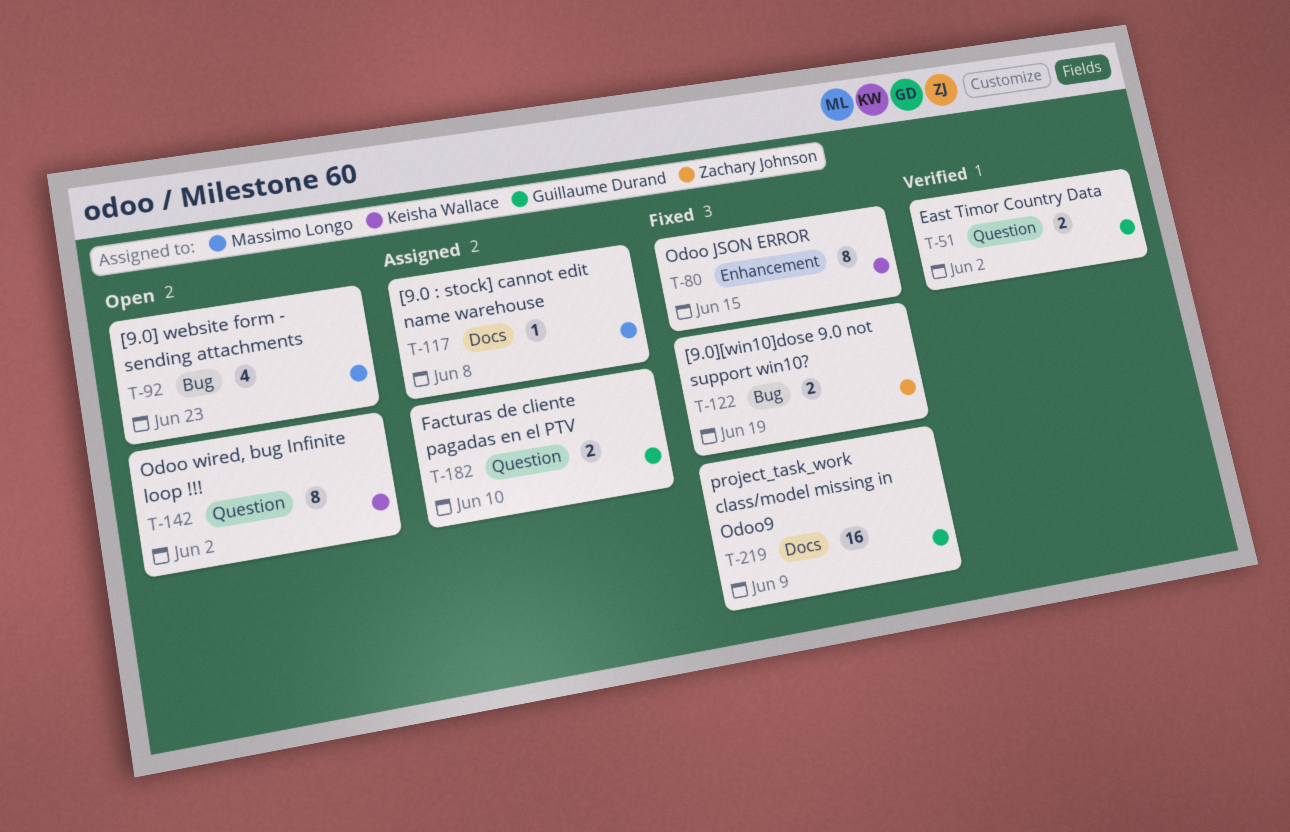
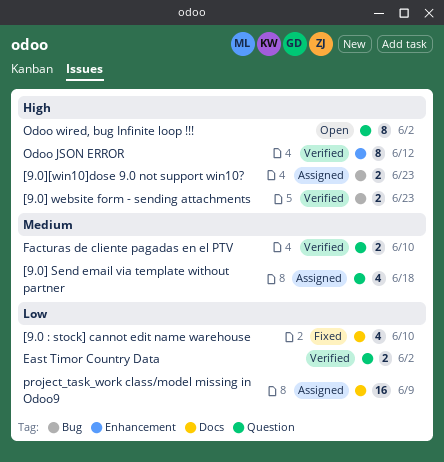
[9.0 : stock] cannot edit name warehouse, status: Assigned -> Fixed
[9.0 : stock] cannot edit name warehouse, estimate: 1 -> 4
[9.0 : stock] cannot edit name warehouse, due: Jun 8 -> Jun 10
[9.0] Send email via template without partner: none -> present
[9.0] website form - sending attachments, status: Open -> Verified
[9.0] website form - sending attachments, estimate: 4 -> 2
[9.0][win10]dose 9.0 not support win10?, status: Fixed -> Assigned
[9.0][win10]dose 9.0 not support win10?, due: Jun 19 -> Jun 23
Facturas de cliente pagadas en el PTV, status: Assigned -> Verified
Odoo JSON ERROR, status: Fixed -> Verified
Odoo JSON ERROR, due: Jun 15 -> Jun 12
project_task_work class/model missing in Odoo9, status: Fixed -> Assigned

